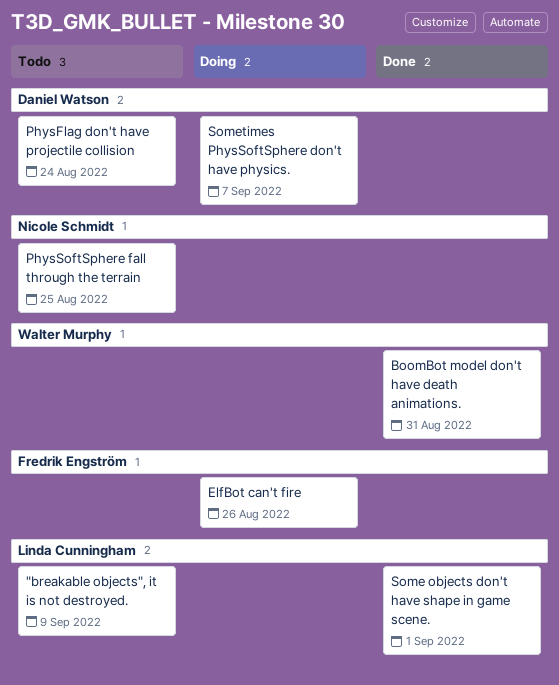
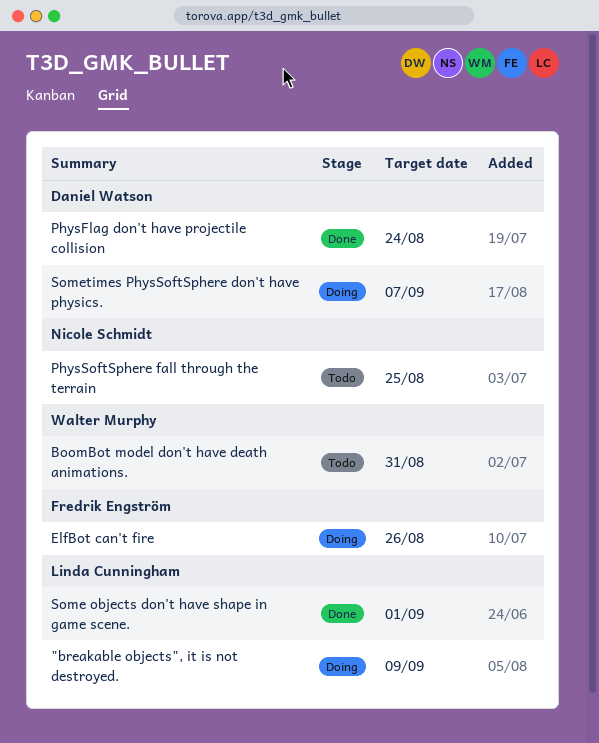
"breakable objects", it is not destroyed., status: Todo -> Doing
BoomBot model don't have death animations., status: Done -> Todo
PhysFlag don't have projectile collision, status: Todo -> Done

